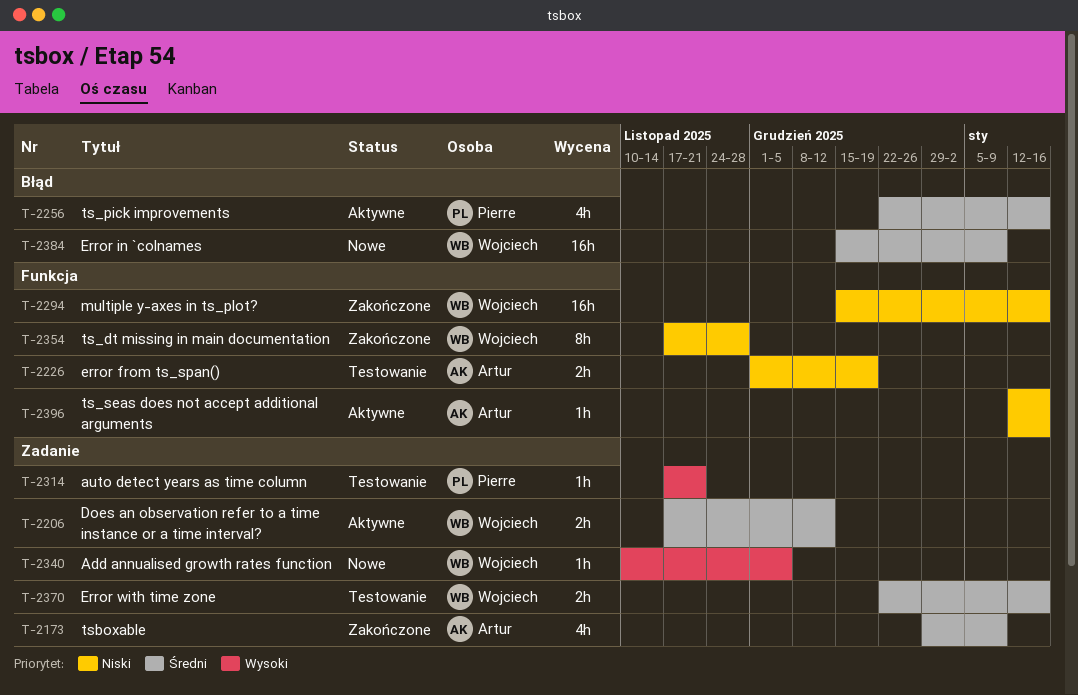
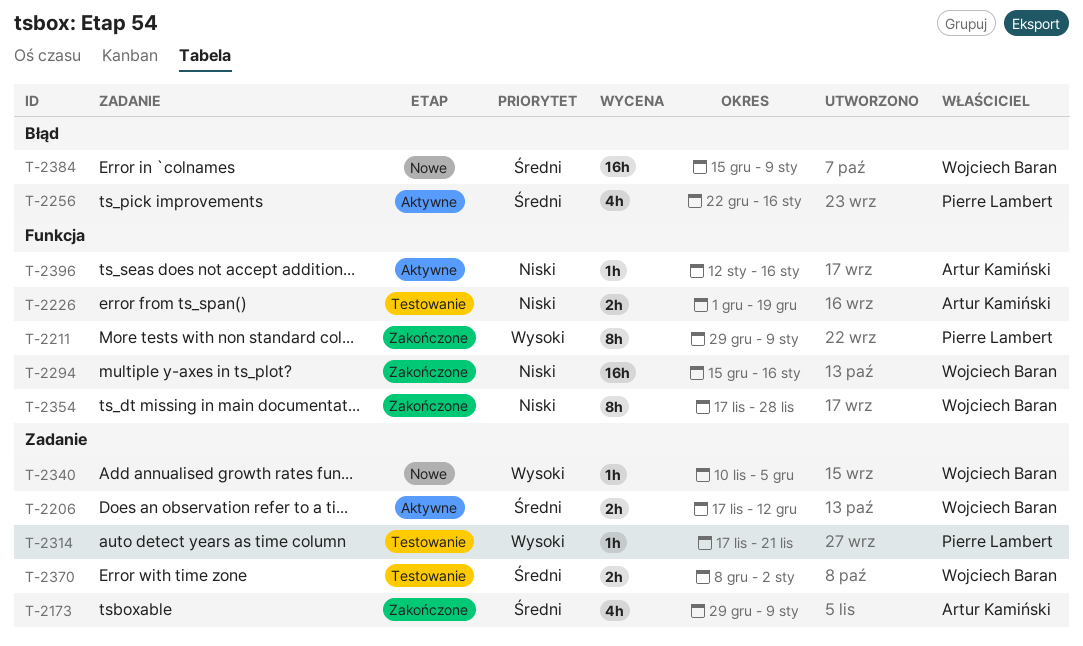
T-2211: none -> present
T-2370, start: Dec 22 -> Dec 8
T-2370, due: Jan 16 -> Jan 2

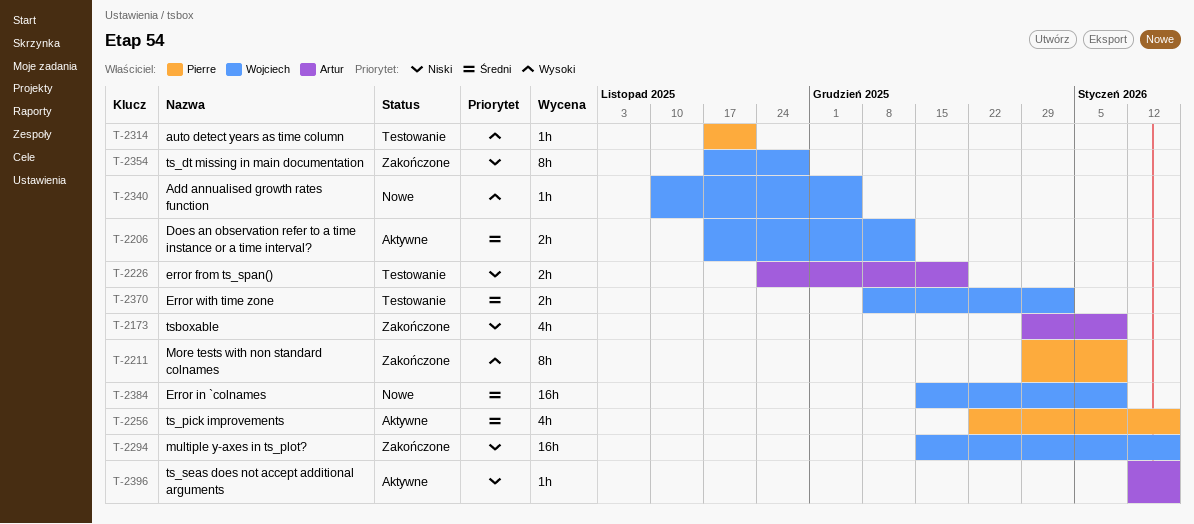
T-2173, priority: Średni -> Niski
T-2226, start: Dec 1 -> Nov 24

